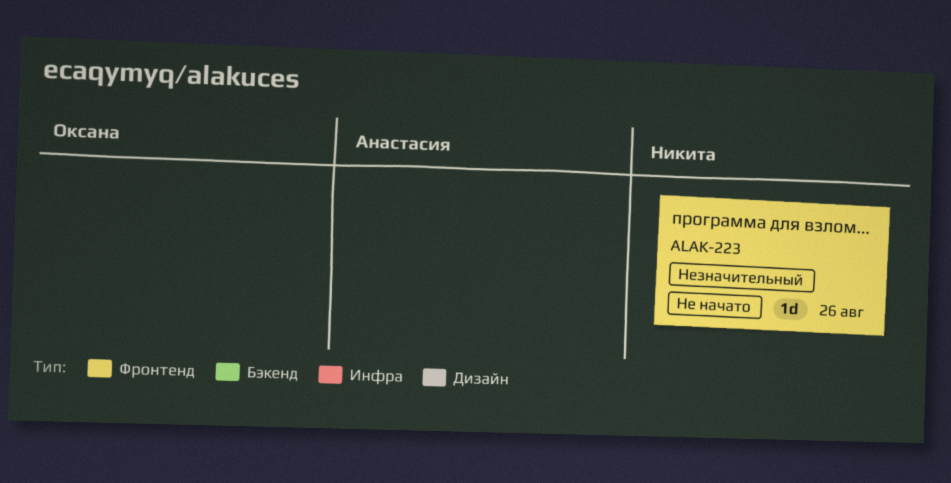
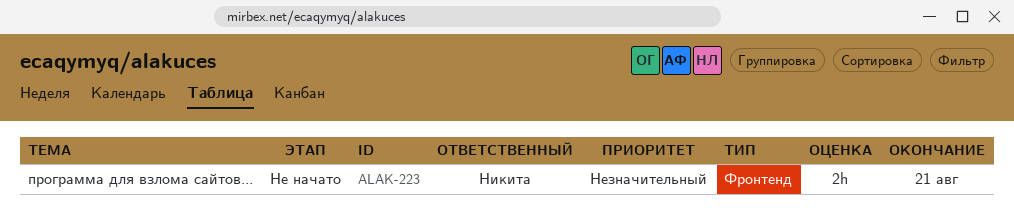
ALAK-223, estimate: 1d -> 2h
ALAK-223, due: Aug 26 -> Aug 21

